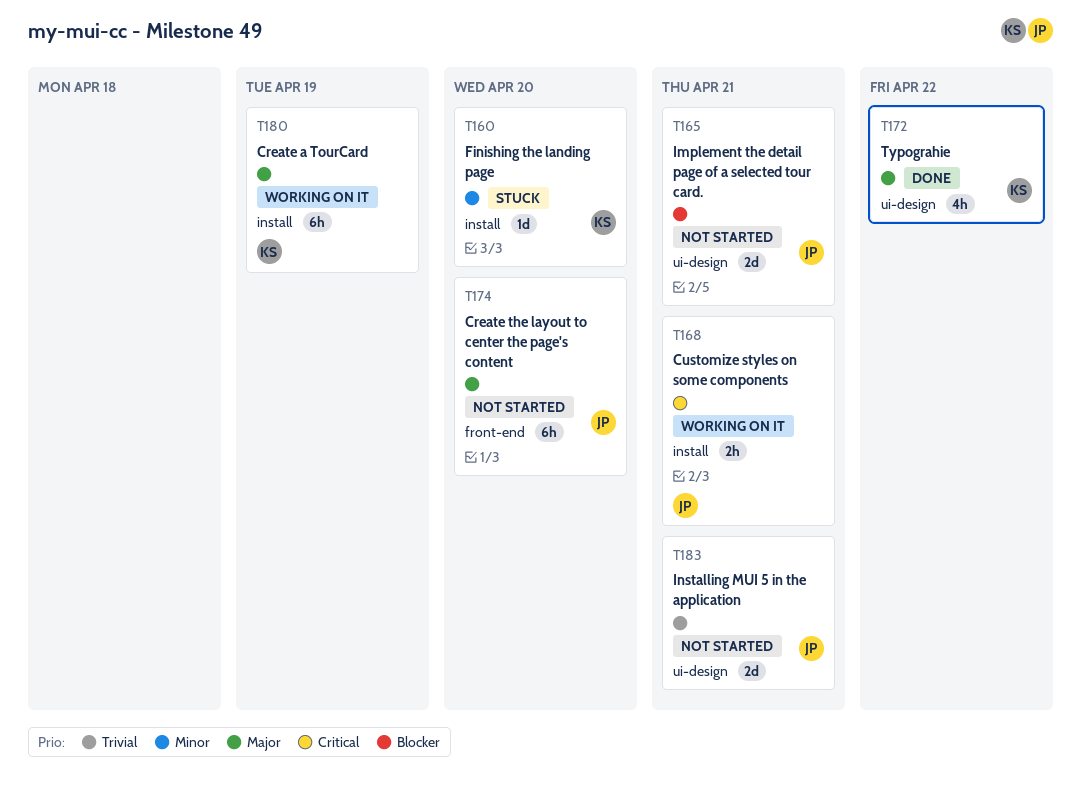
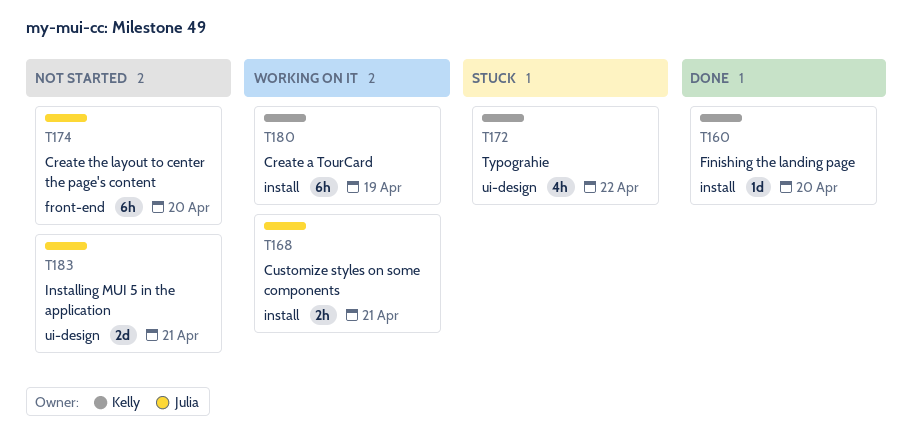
T160, status: Stuck -> Done
T165: present -> none
T172, status: Done -> Stuck

